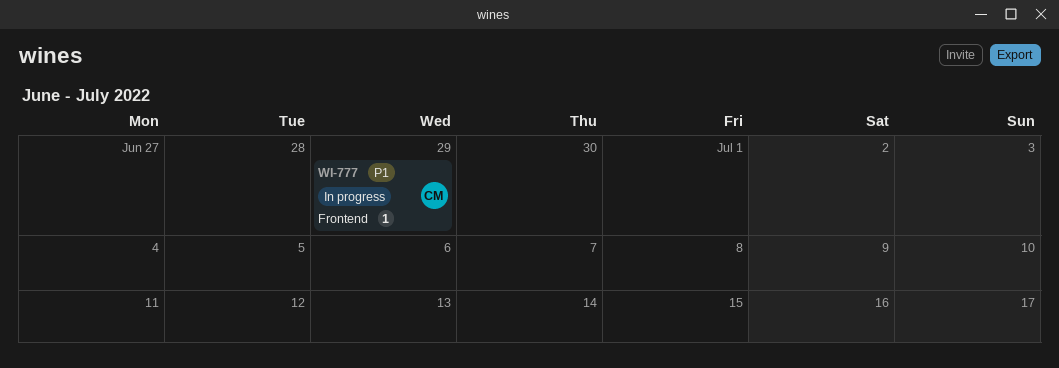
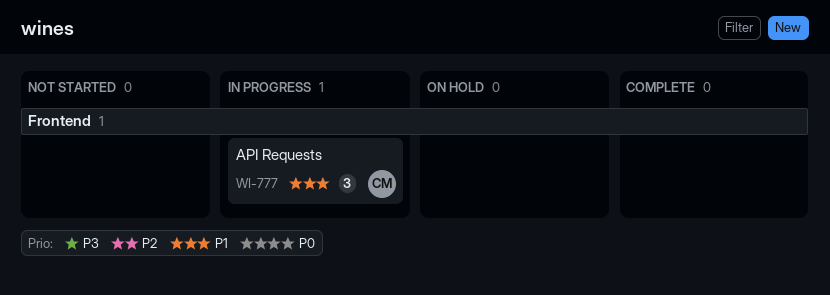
WI-777, estimate: 1 -> 3

